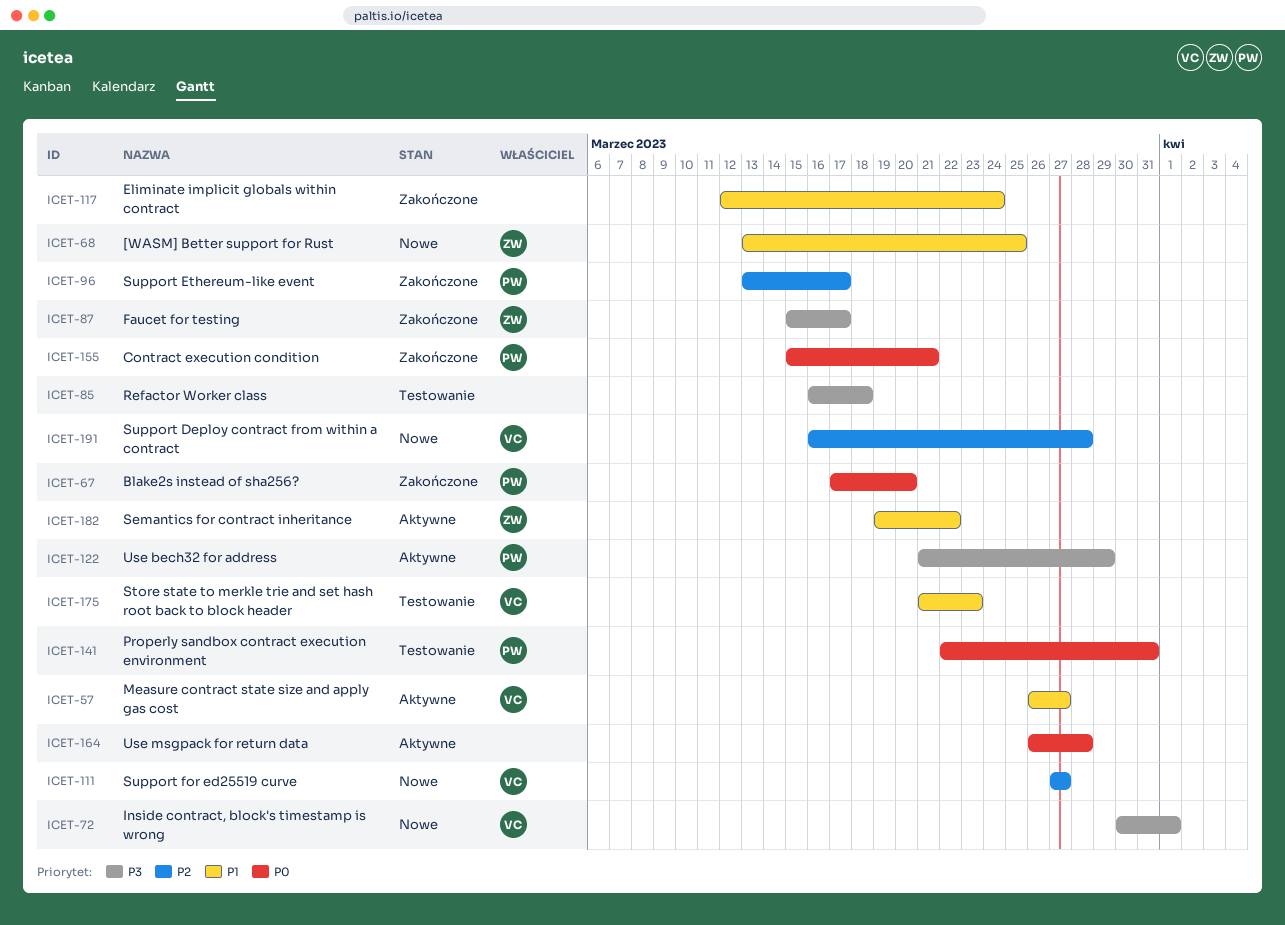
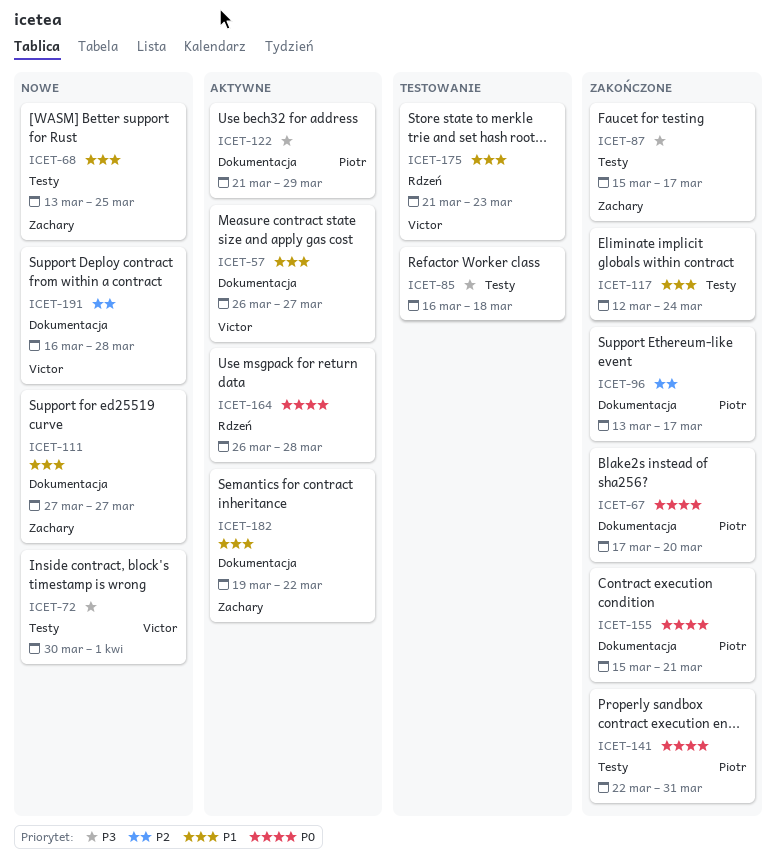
ICET-111, owner: Victor -> Zachary
ICET-111, priority: P2 -> P1
ICET-141, status: Testowanie -> Zakończone

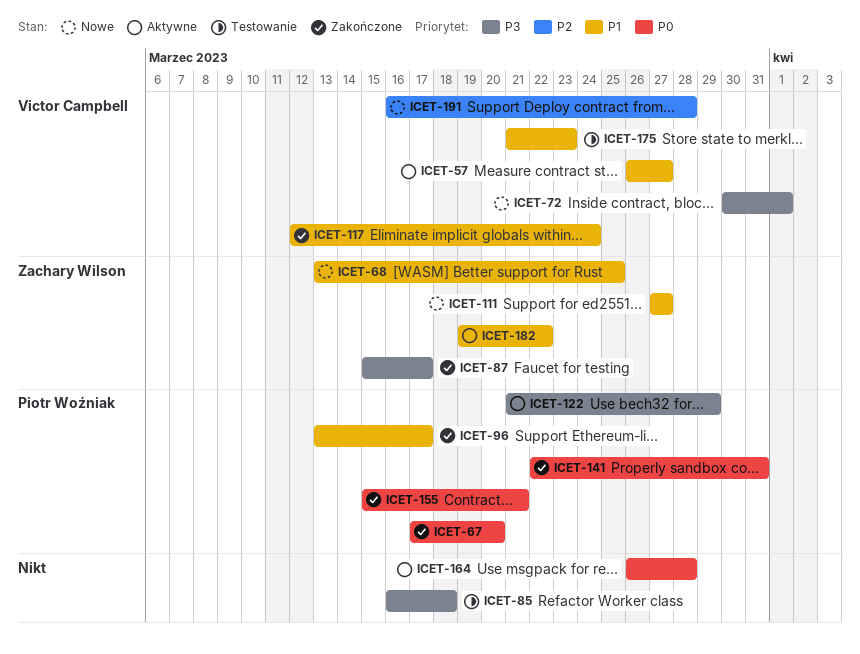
ICET-96, priority: P2 -> P1
ICET-117, owner: none -> Victor Campbell

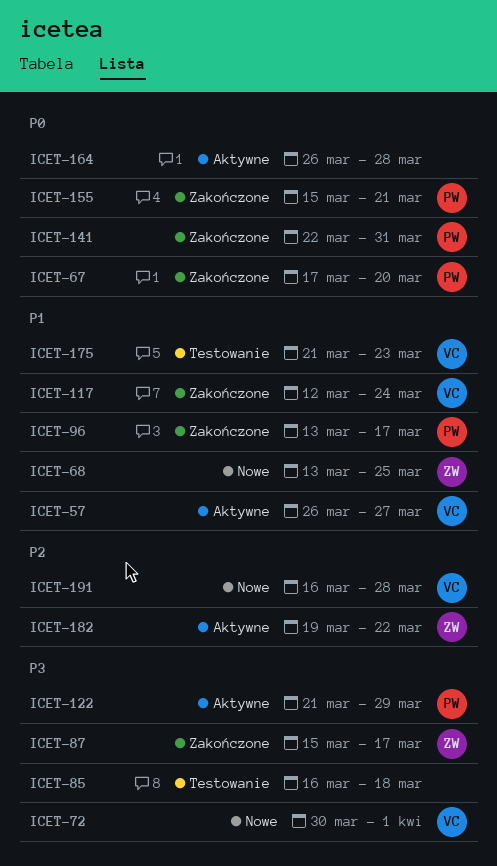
ICET-111: present -> none
ICET-182, priority: P1 -> P2

